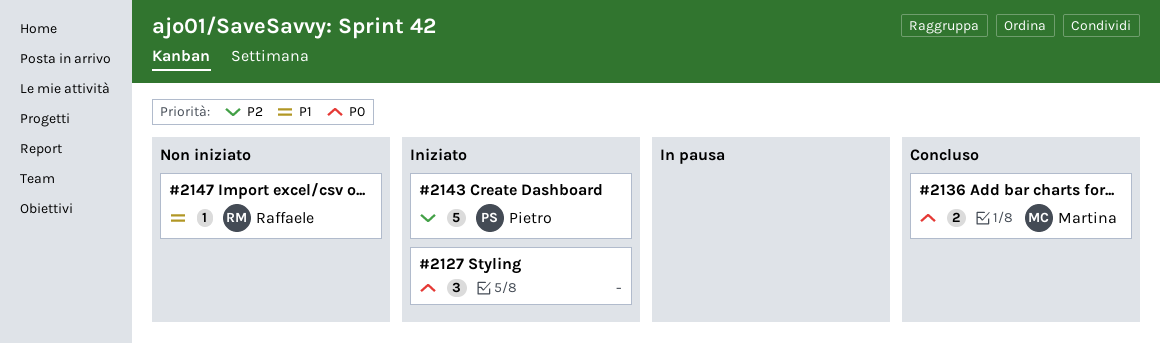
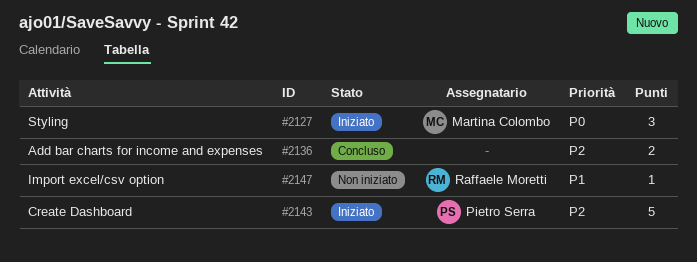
#2127, owner: none -> Martina Colombo
#2136, owner: Martina Colombo -> none
#2136, priority: P0 -> P2

